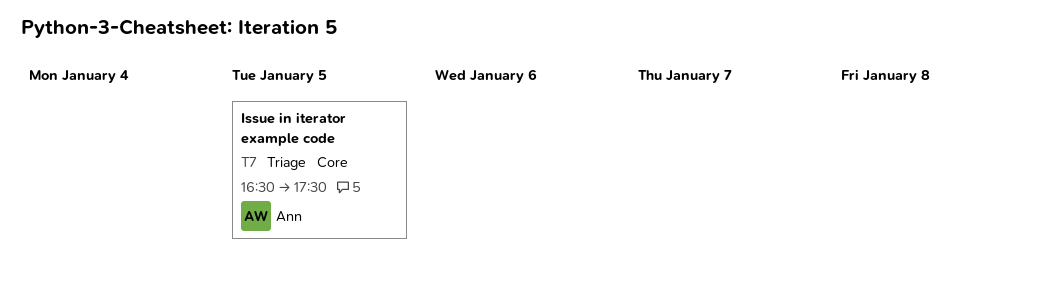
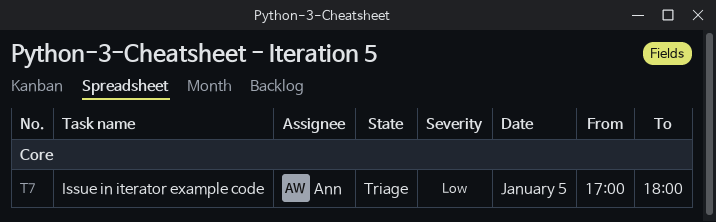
T7, begins: 16:30 -> 17:00
T7, ends: 17:30 -> 18:00

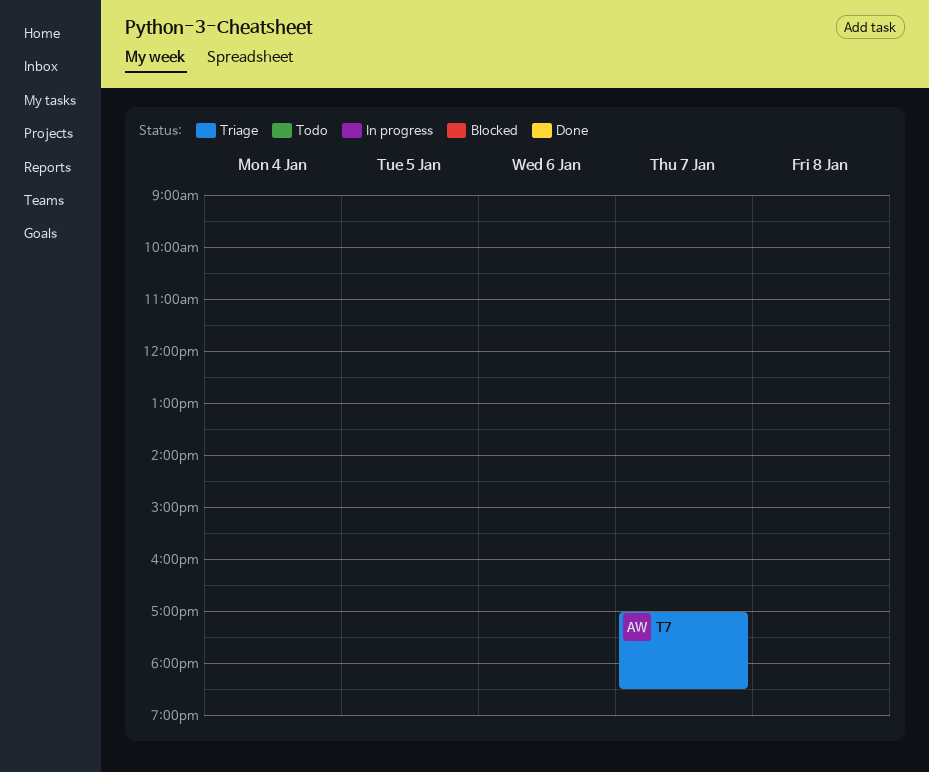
T7, day: Jan 5 -> Jan 7
T7, ends: 18:00 -> 18:30

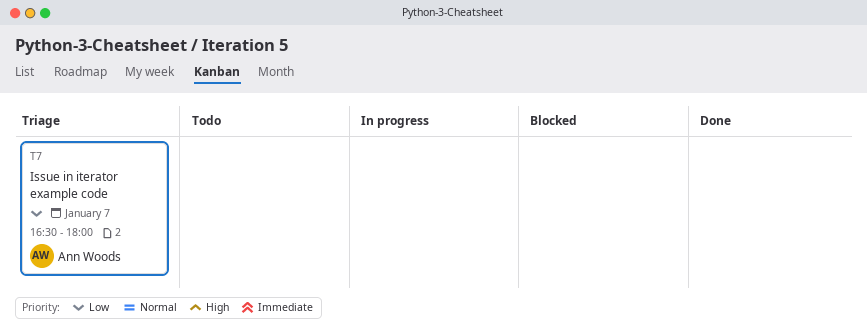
T7, begins: 17:00 -> 16:30
T7, ends: 18:30 -> 18:00

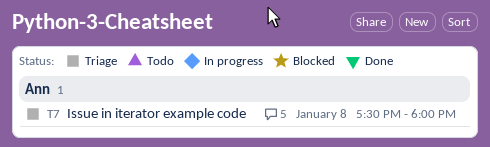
T7, day: Jan 7 -> Jan 8
T7, begins: 16:30 -> 17:30

